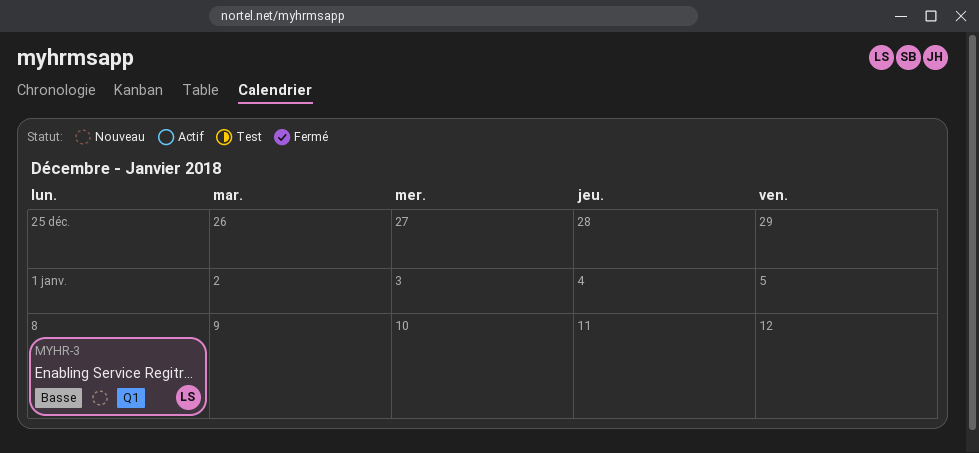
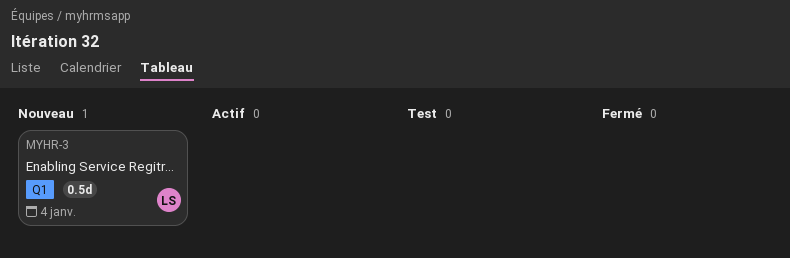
MYHR-3, due: Jan 8 -> Jan 4

